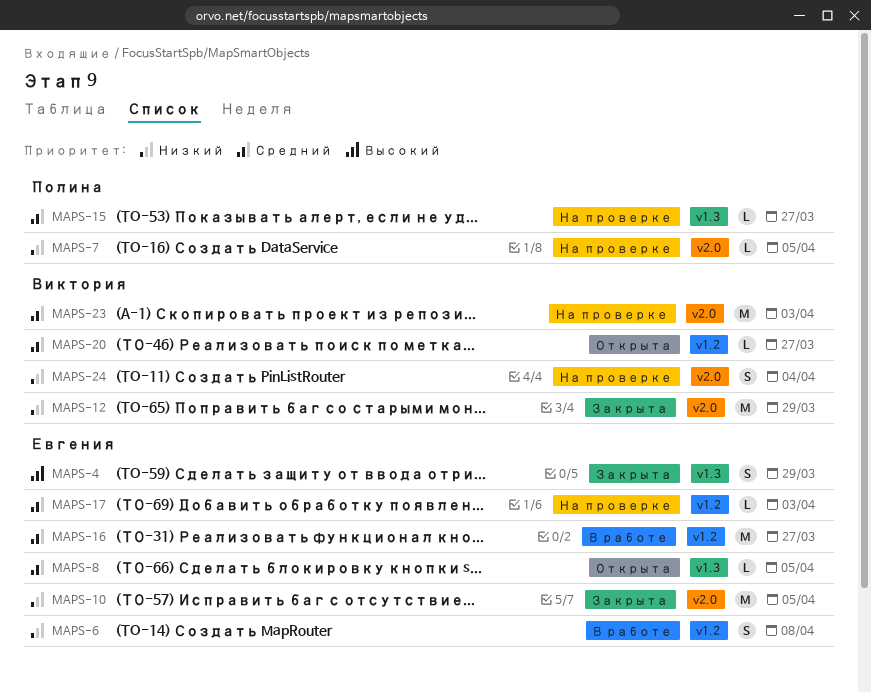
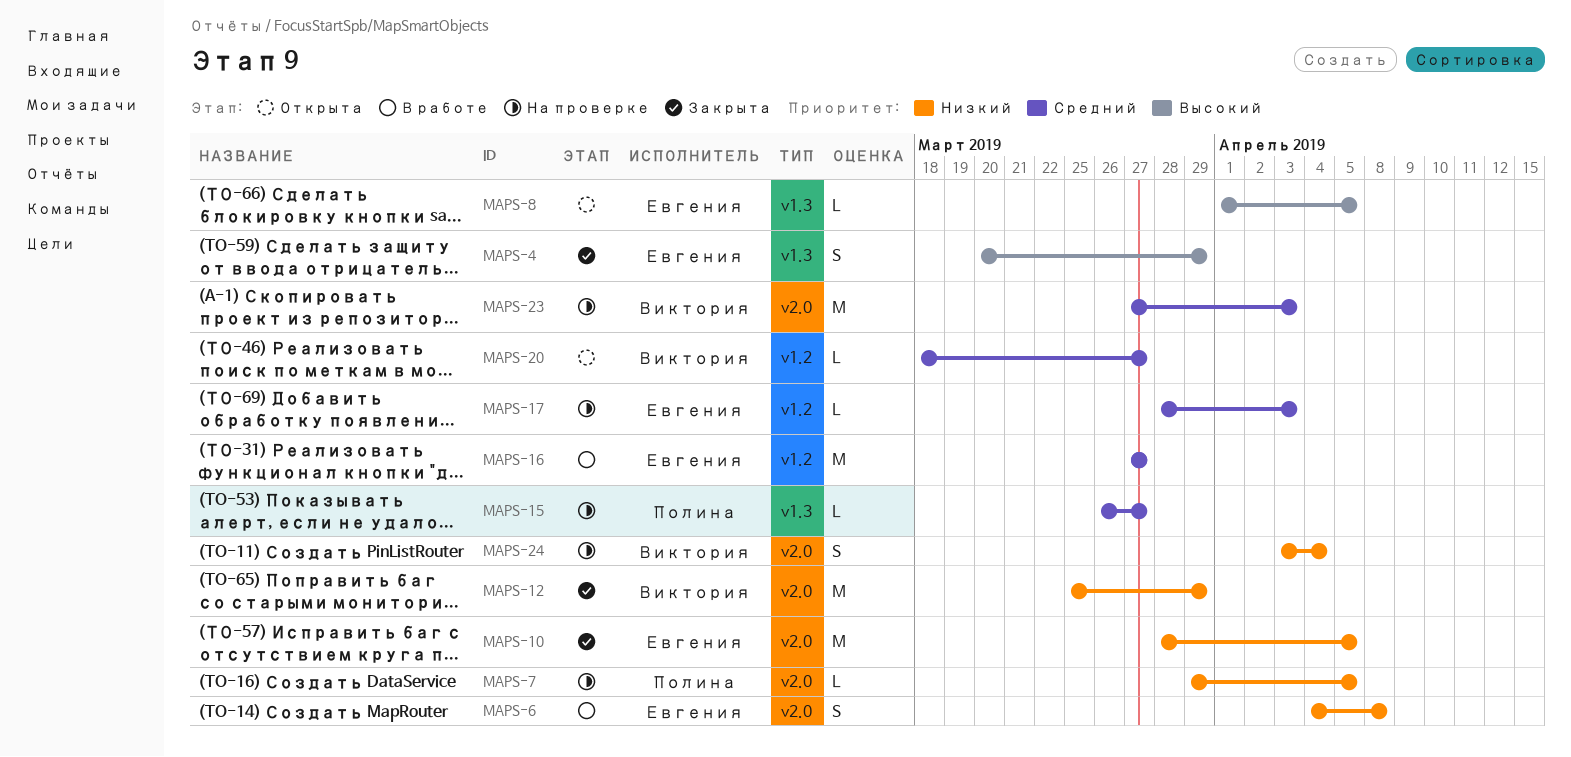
MAPS-6, label: v1.2 -> v2.0
MAPS-8, priority: Средний -> Высокий

